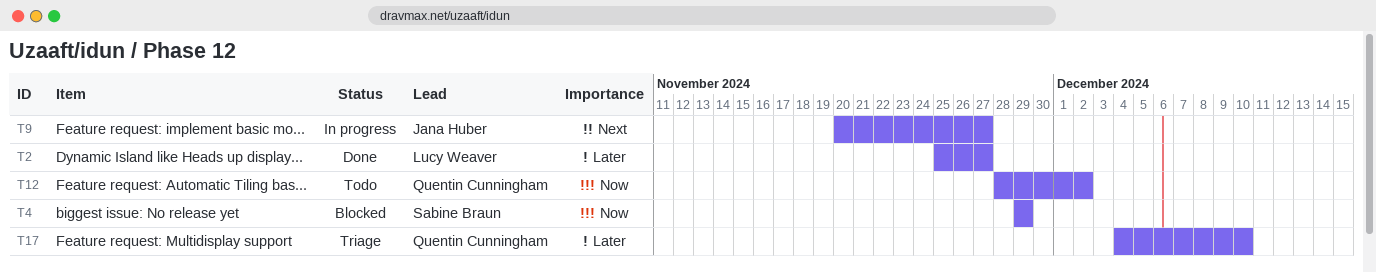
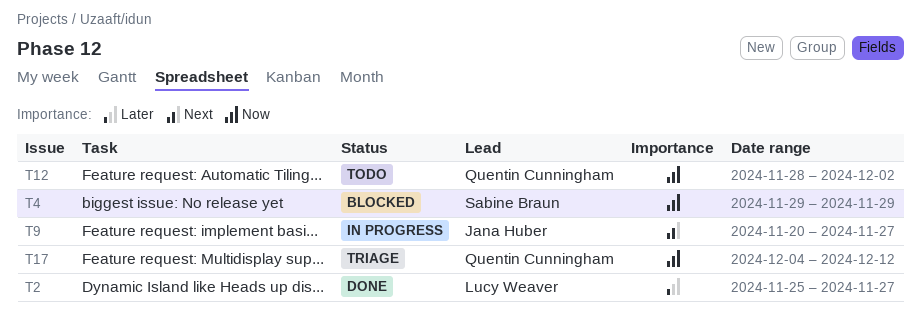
T17, priority: Later -> Now
T17, due: Dec 10 -> Dec 12

